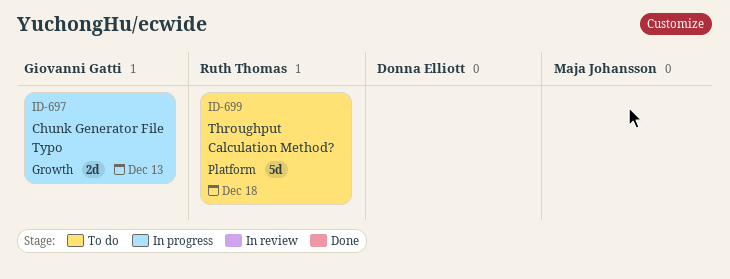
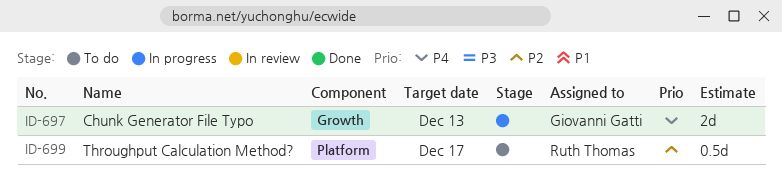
ID-699, estimate: 5d -> 0.5d
ID-699, due: Dec 18 -> Dec 17

